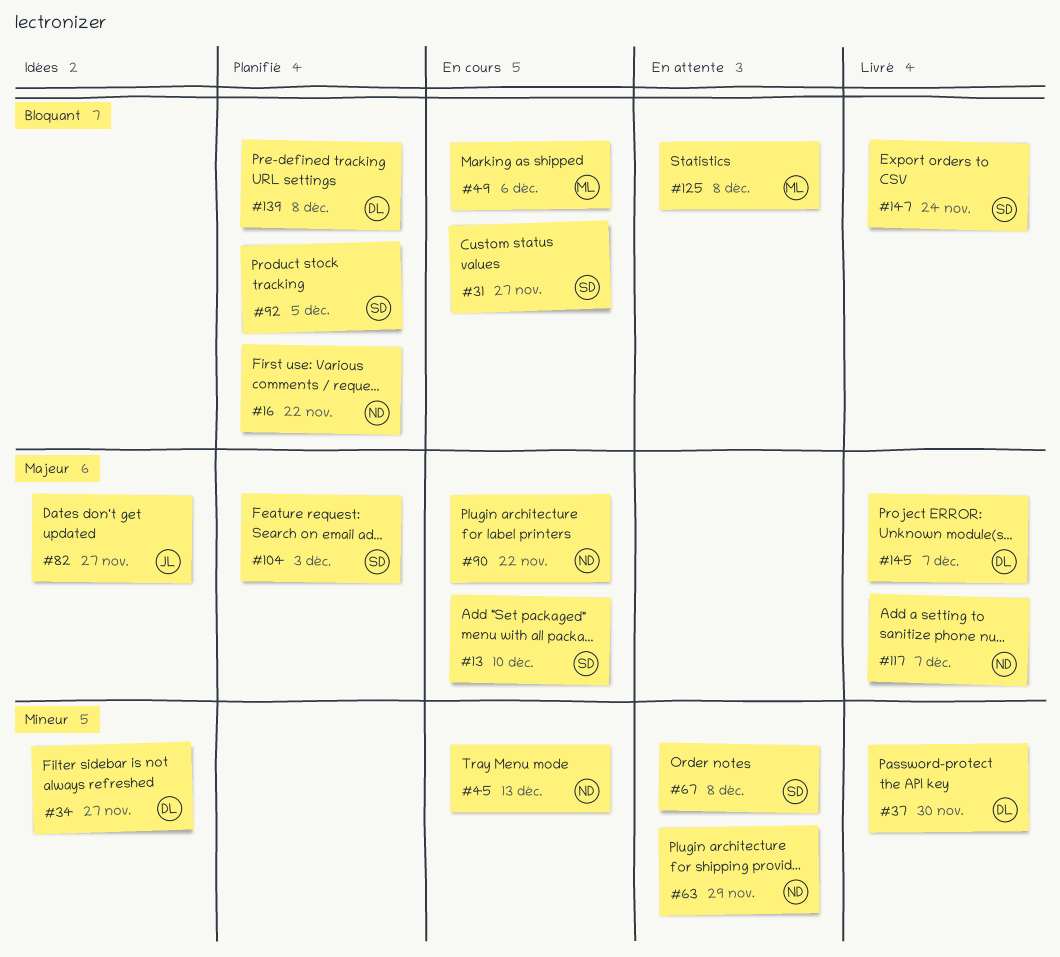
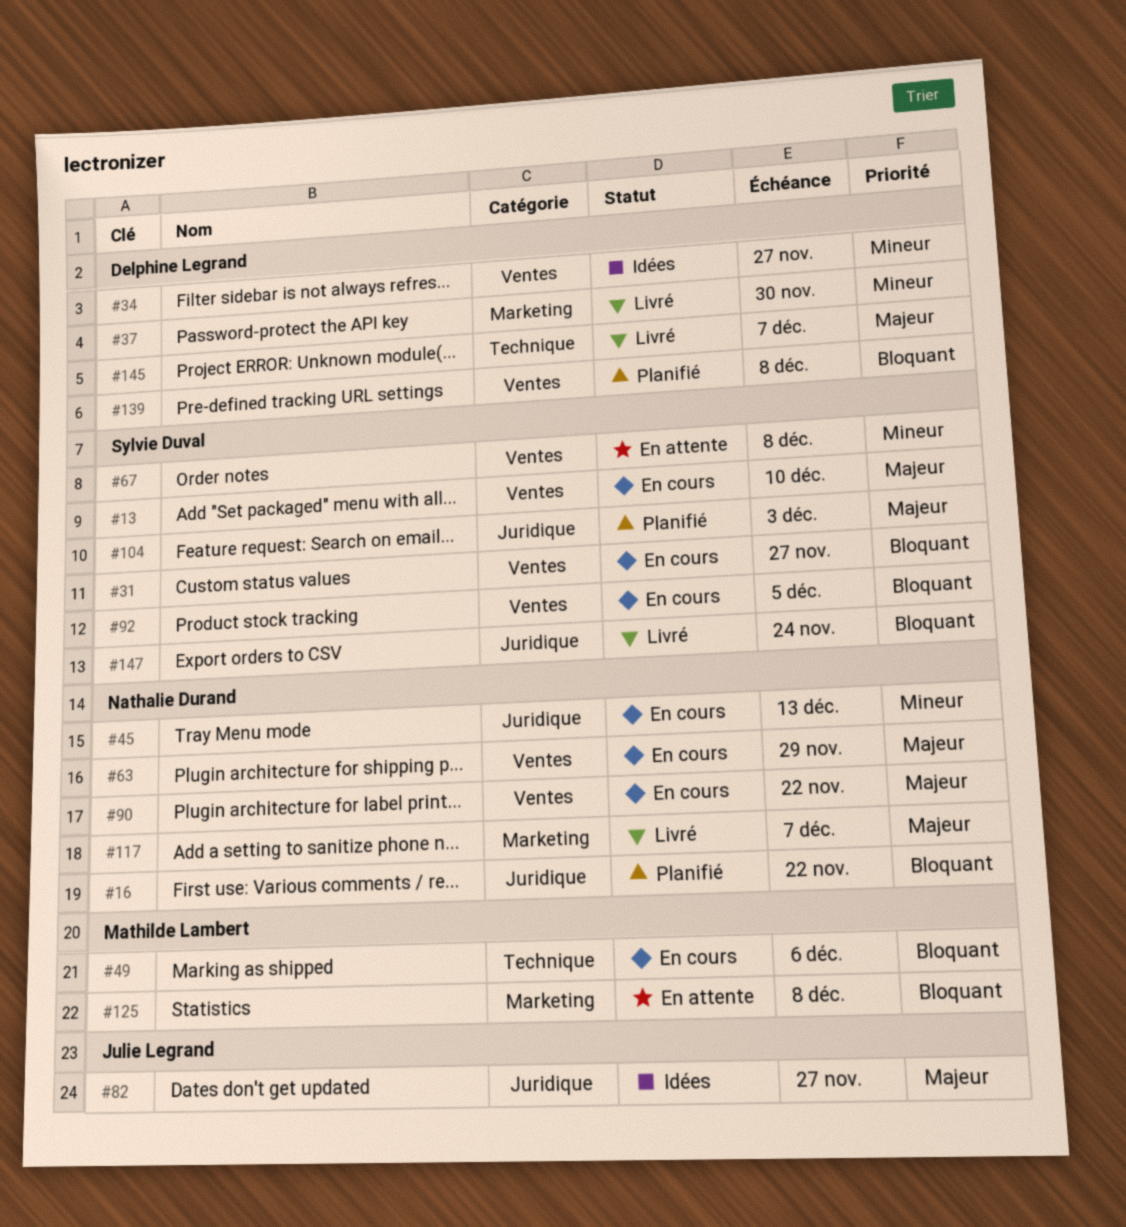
#63, status: En attente -> En cours
#63, priority: Mineur -> Majeur
#92, status: Planifié -> En cours

